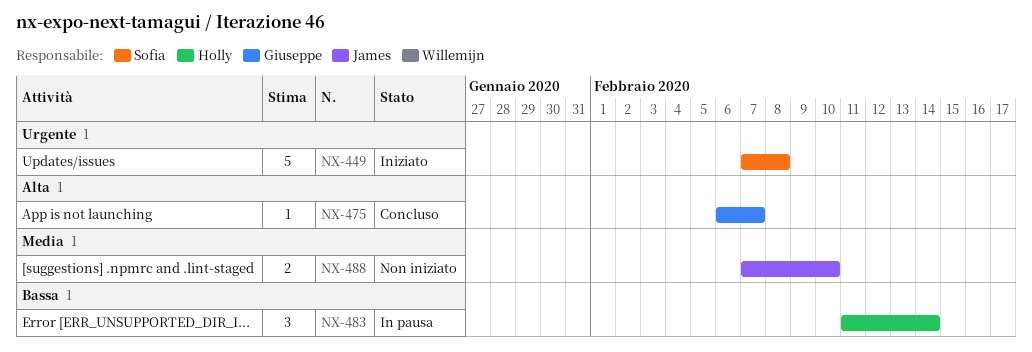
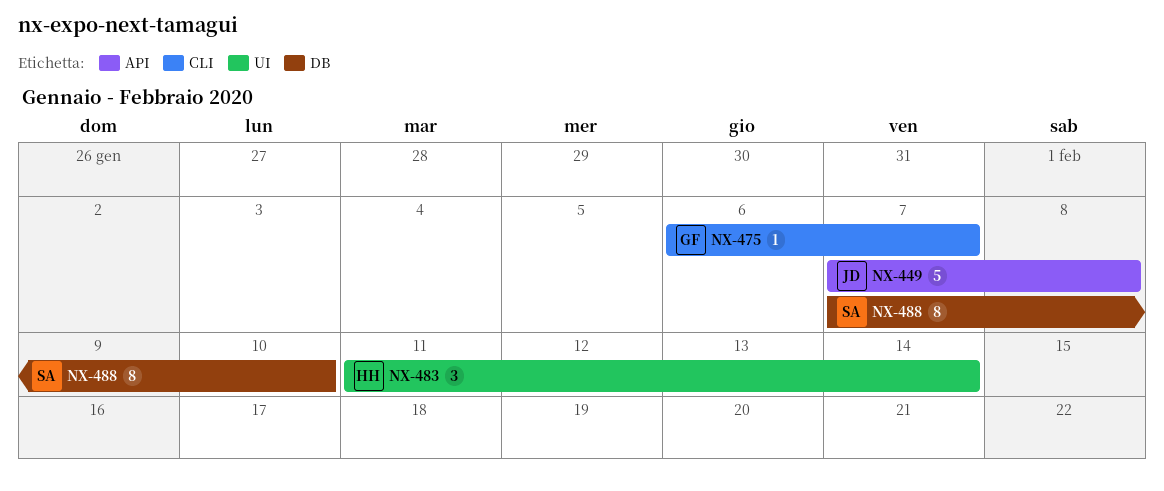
NX-449, owner: Sofia -> James
NX-488, owner: James -> Sofia
NX-488, estimate: 2 -> 8

